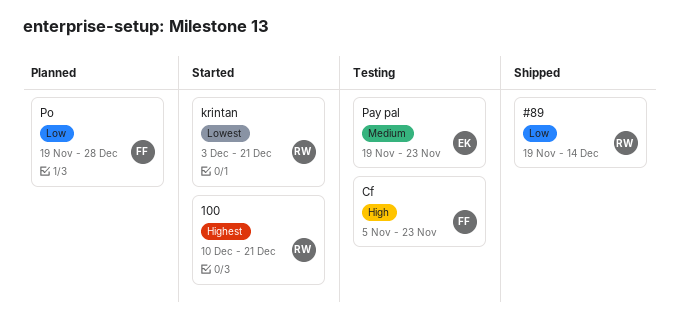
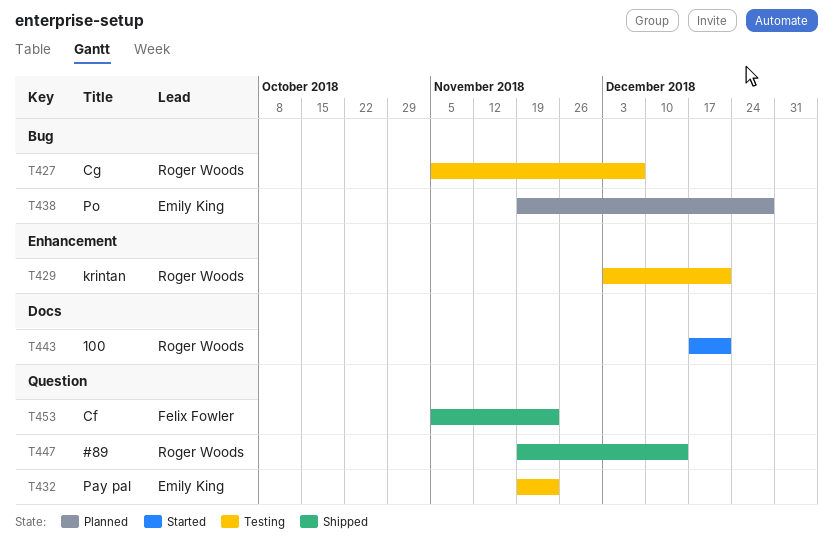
100, start: Dec 10 -> Dec 17
Cf, status: Testing -> Shipped
Cg: none -> present
krintan, status: Started -> Testing
Po, owner: Felix Fowler -> Emily King

